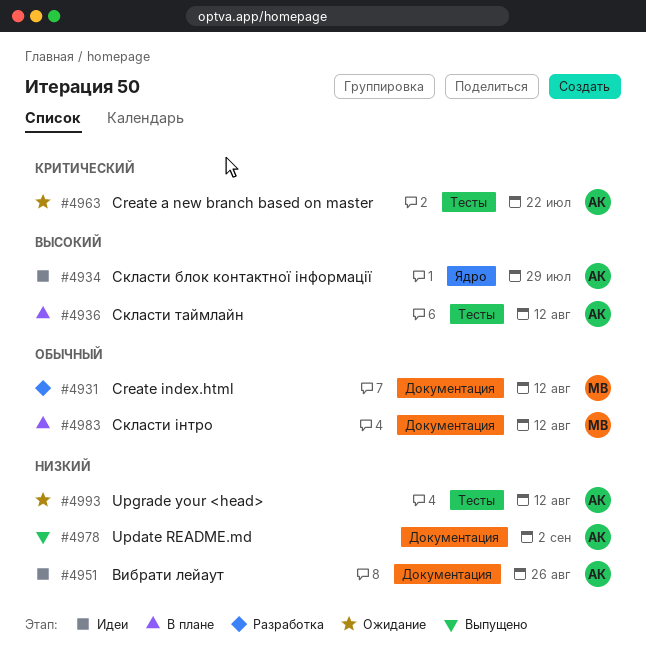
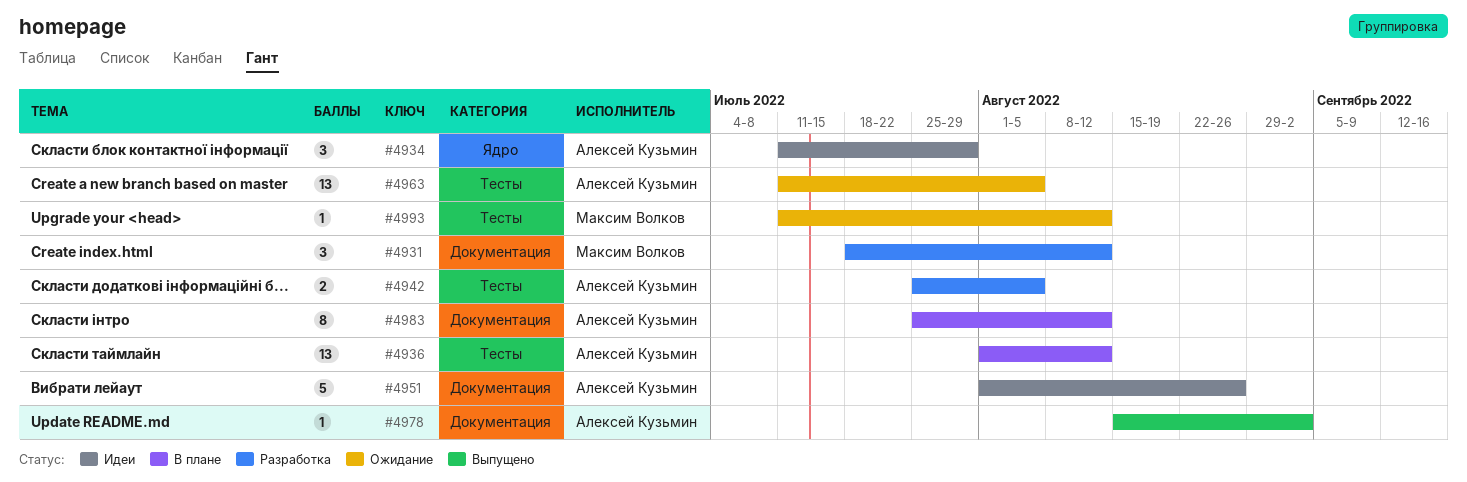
#4942: none -> present
#4963, due: Jul 22 -> Aug 5
#4983, owner: Максим Волков -> Алексей Кузьмин
#4993, owner: Алексей Кузьмин -> Максим Волков

